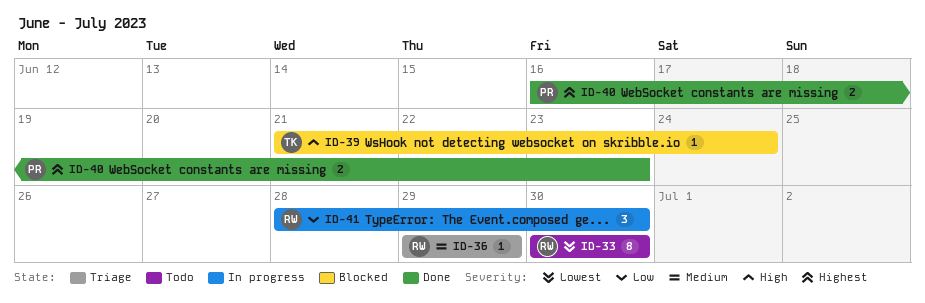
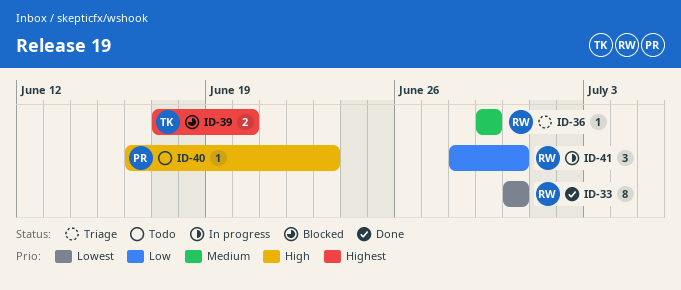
ID-33, status: Todo -> Done
ID-39, priority: High -> Highest
ID-39, estimate: 1 -> 2
ID-39, start: Jun 21 -> Jun 17
ID-39, due: Jun 24 -> Jun 20
ID-40, status: Done -> Todo
ID-40, priority: Highest -> High
ID-40, estimate: 2 -> 1

